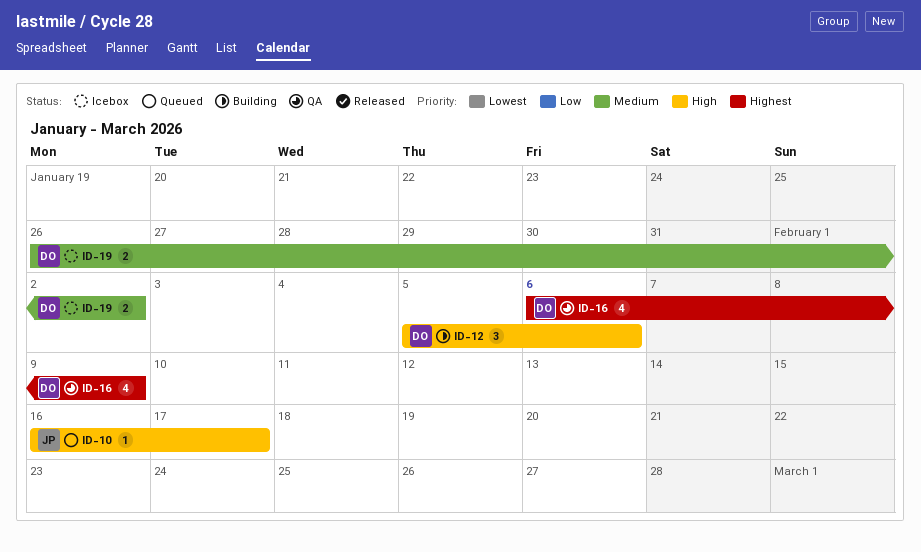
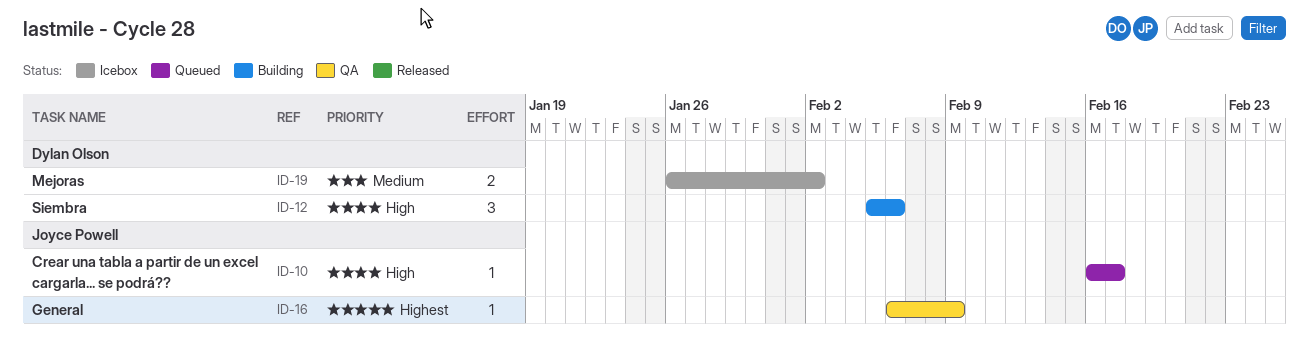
ID-16, owner: Dylan Olson -> Joyce Powell
ID-16, estimate: 4 -> 1

